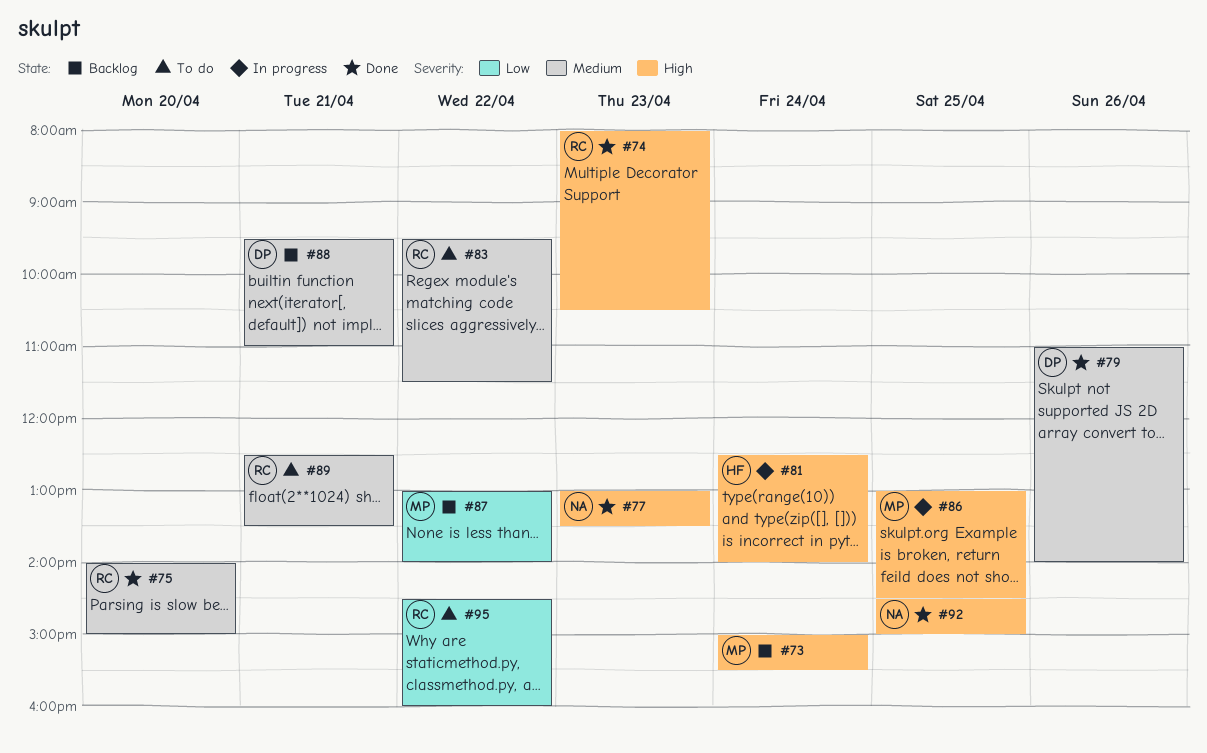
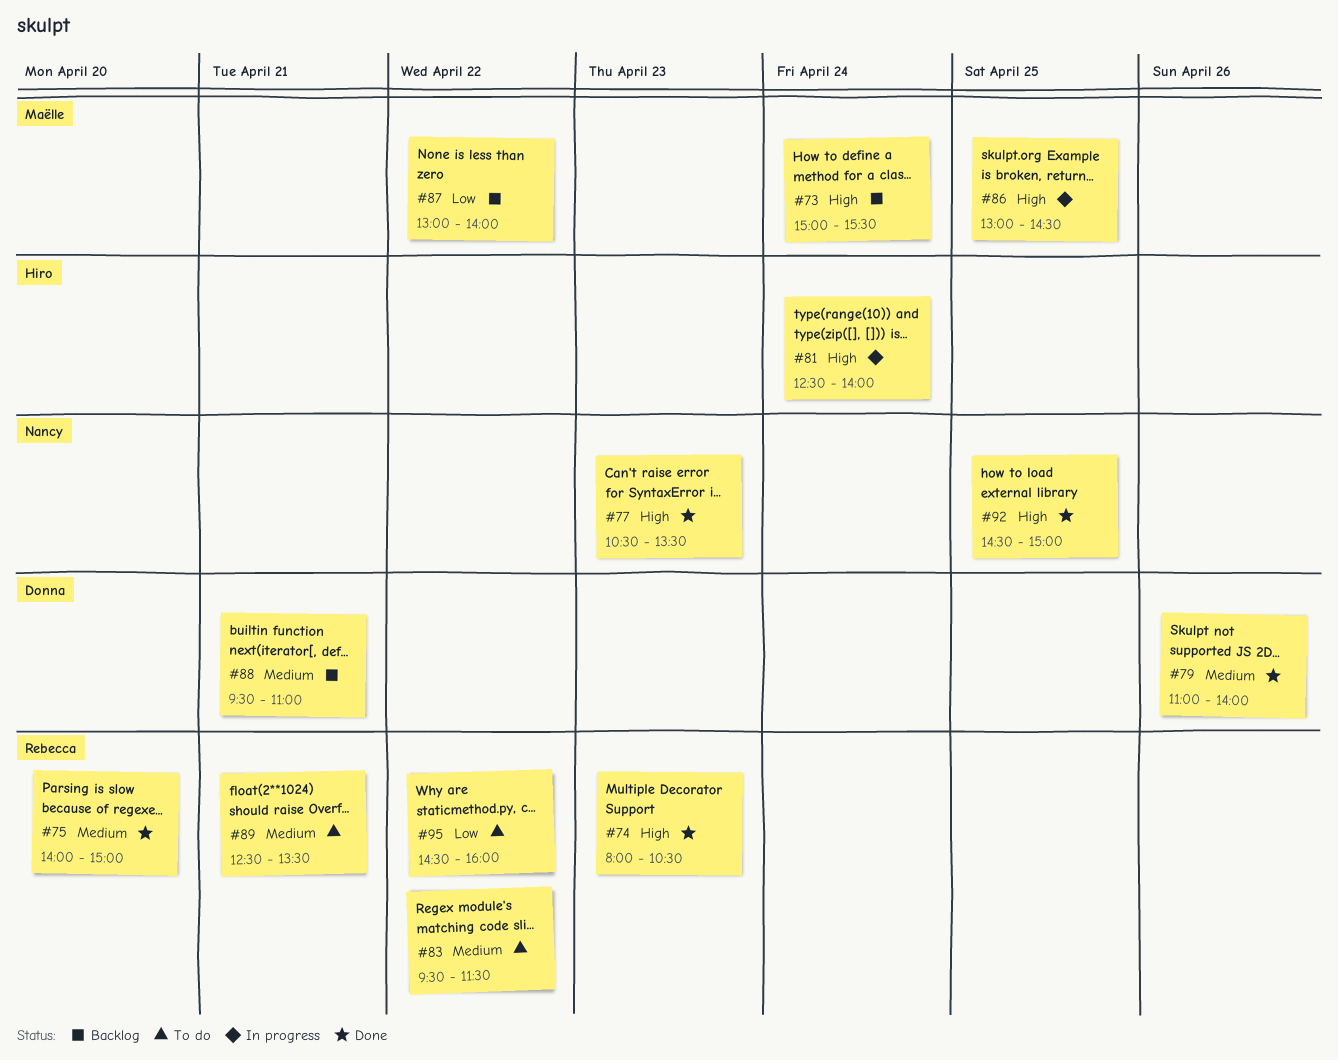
#77, begins: 13:00 -> 10:30

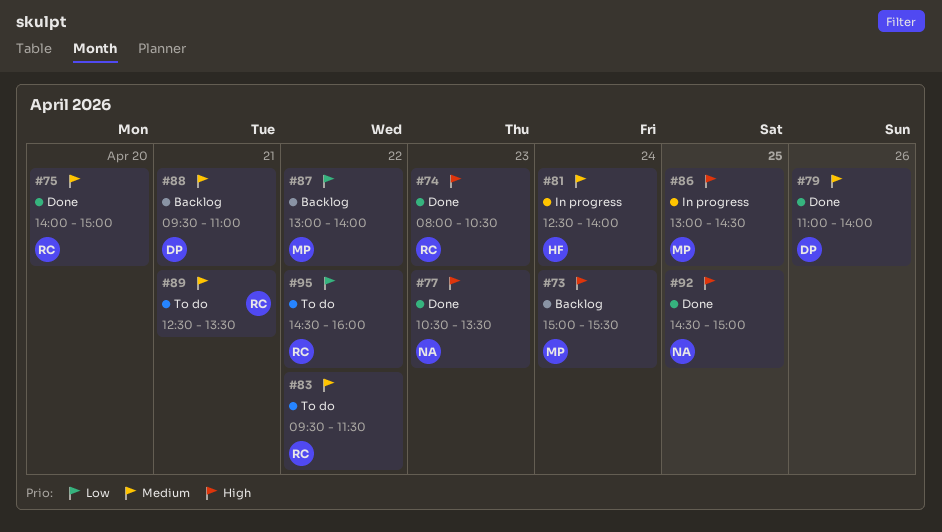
#81, priority: High -> Medium

